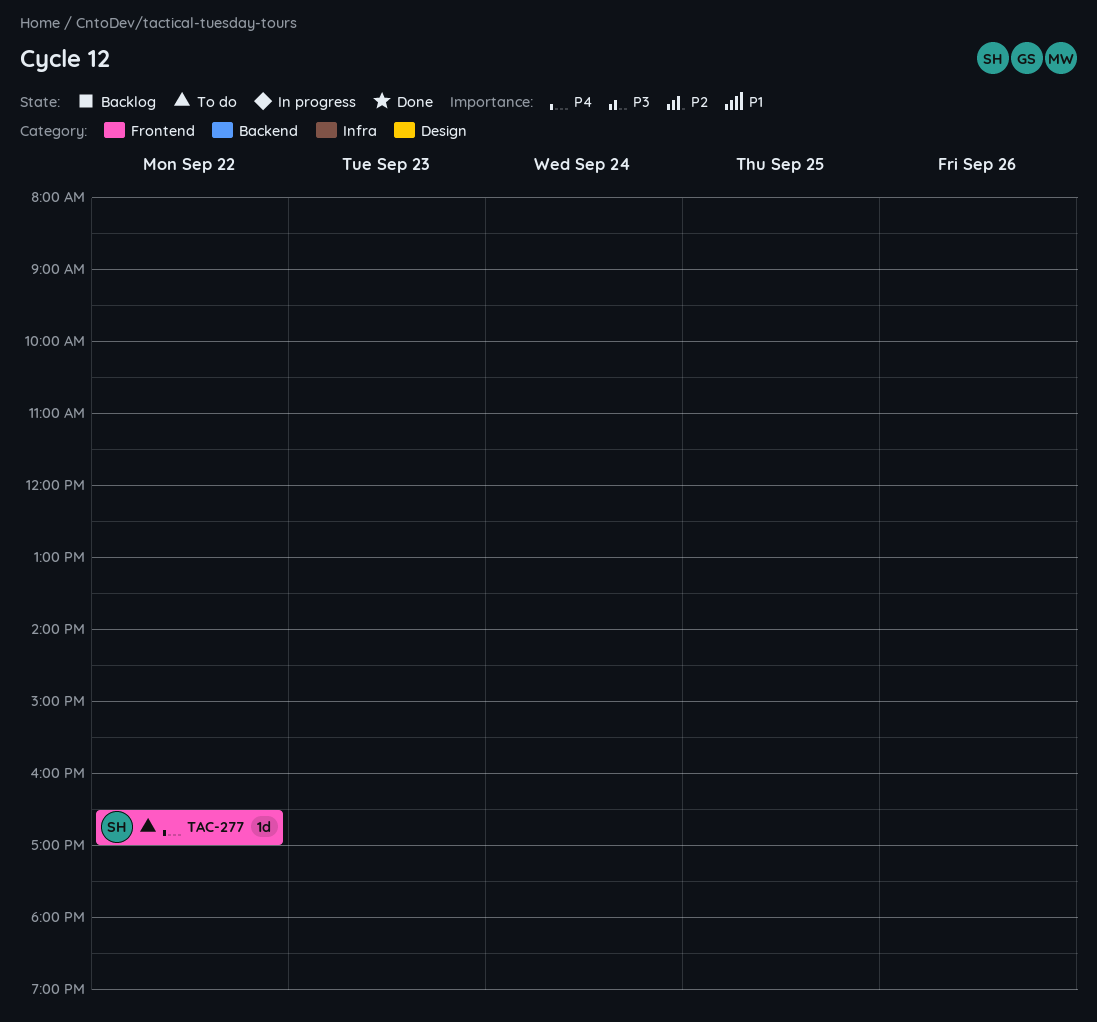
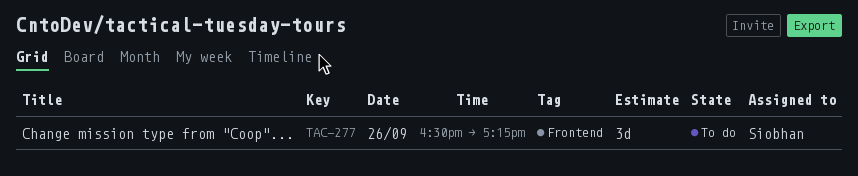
TAC-277, estimate: 1d -> 3d
TAC-277, day: Sep 22 -> Sep 26
TAC-277, ends: 17:00 -> 17:15

